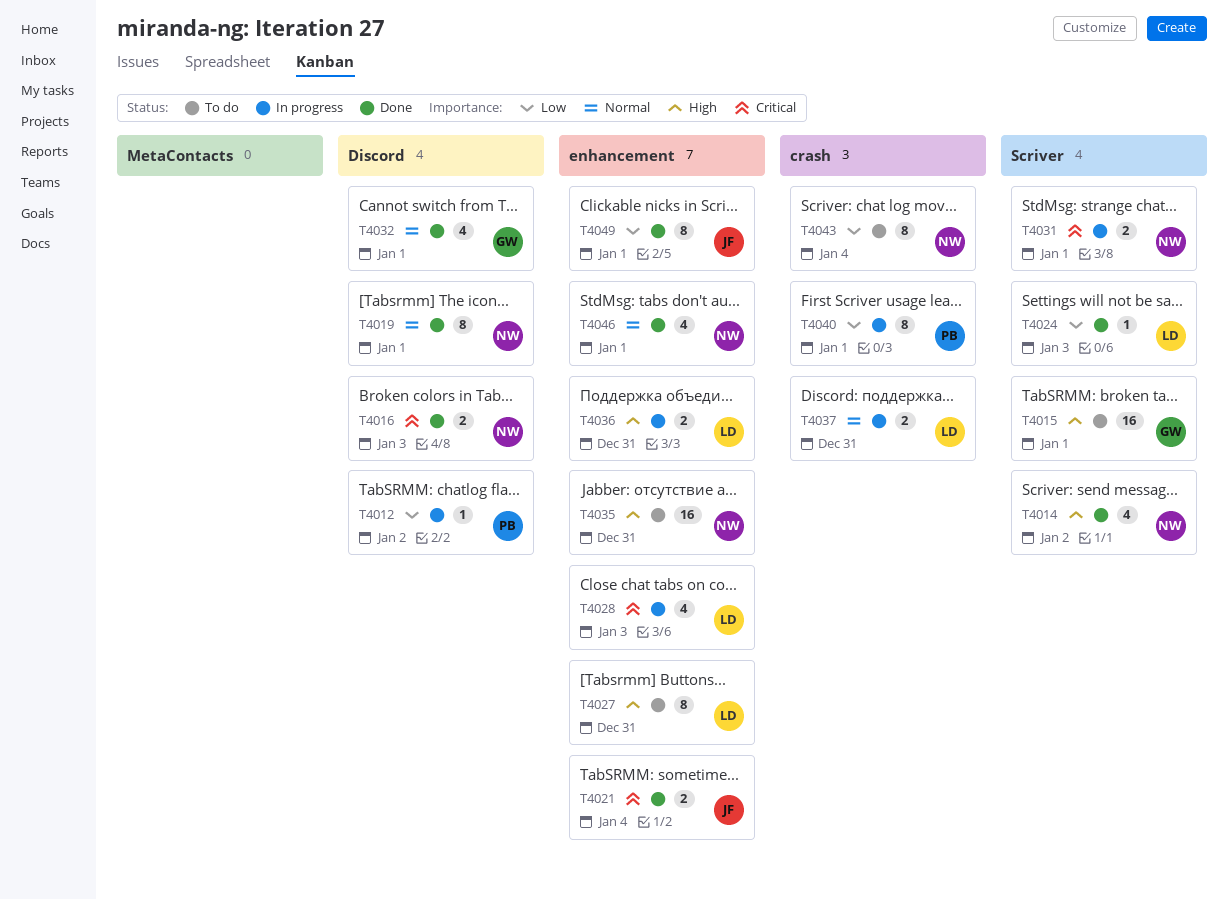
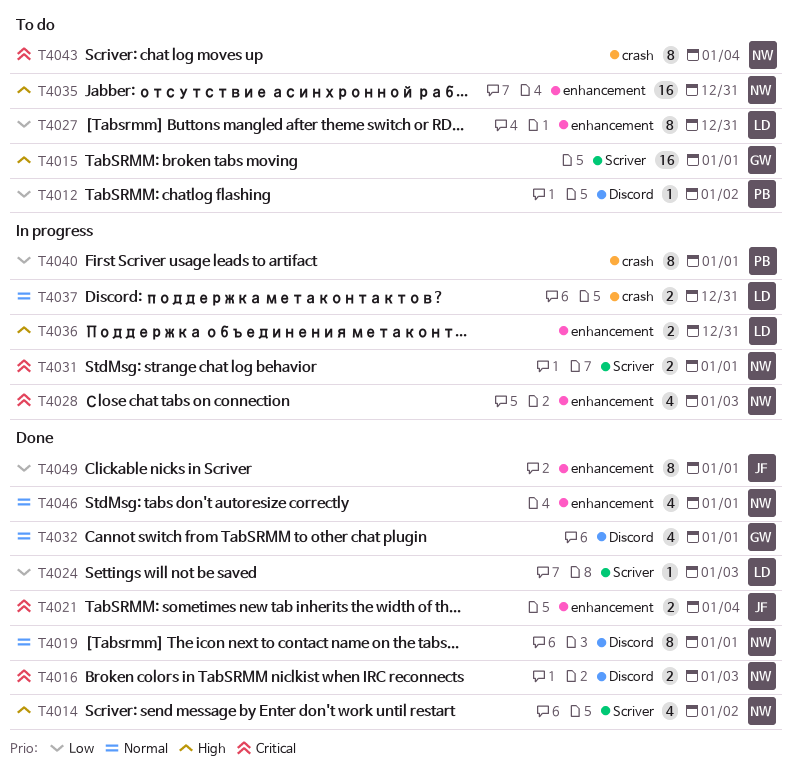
T4012, status: In progress -> To do
T4027, priority: High -> Low
T4028, owner: LD -> NW
T4043, priority: Low -> Critical

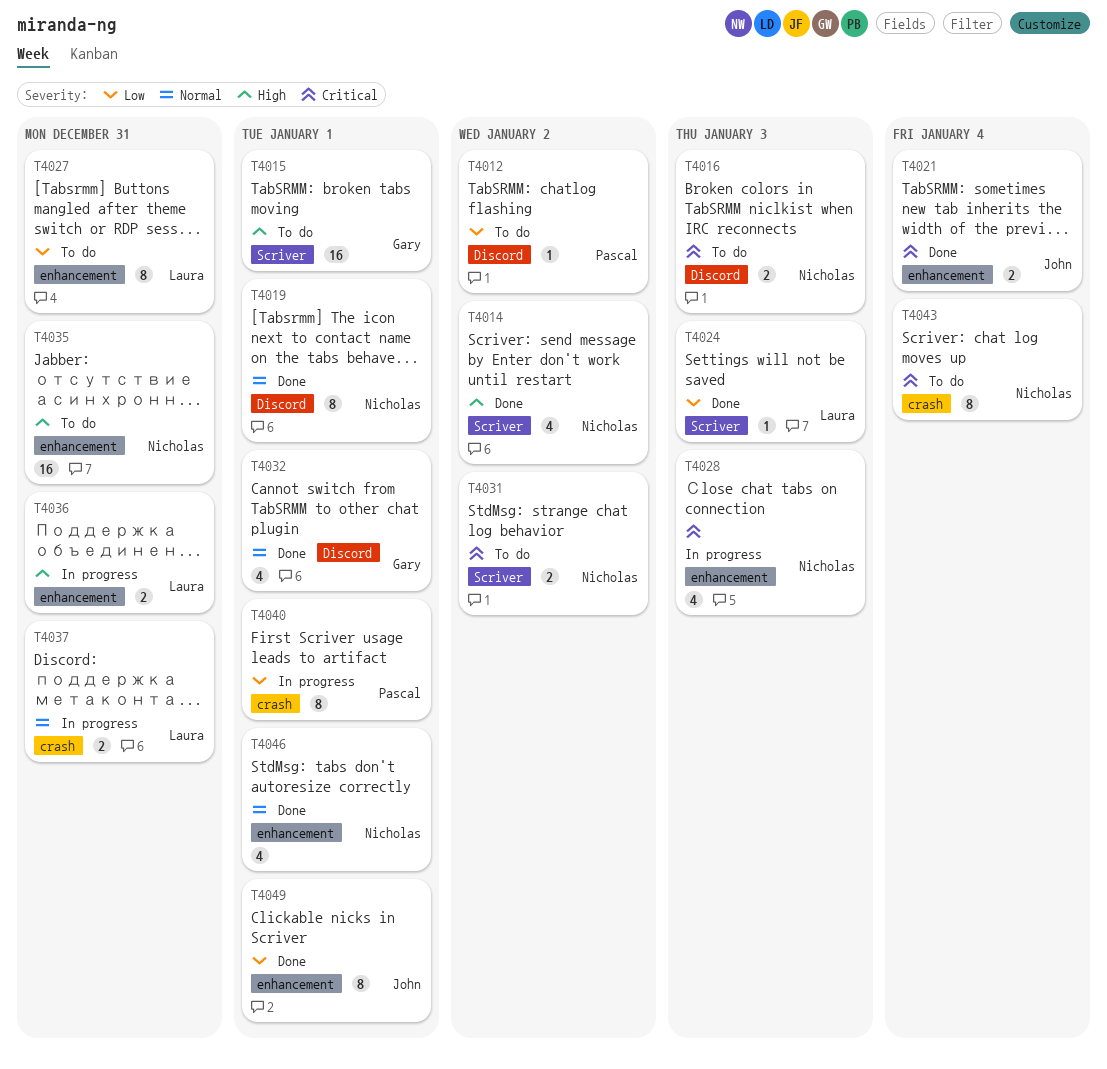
T4016, status: Done -> To do
T4031, status: In progress -> To do
T4031, due: Jan 1 -> Jan 2

